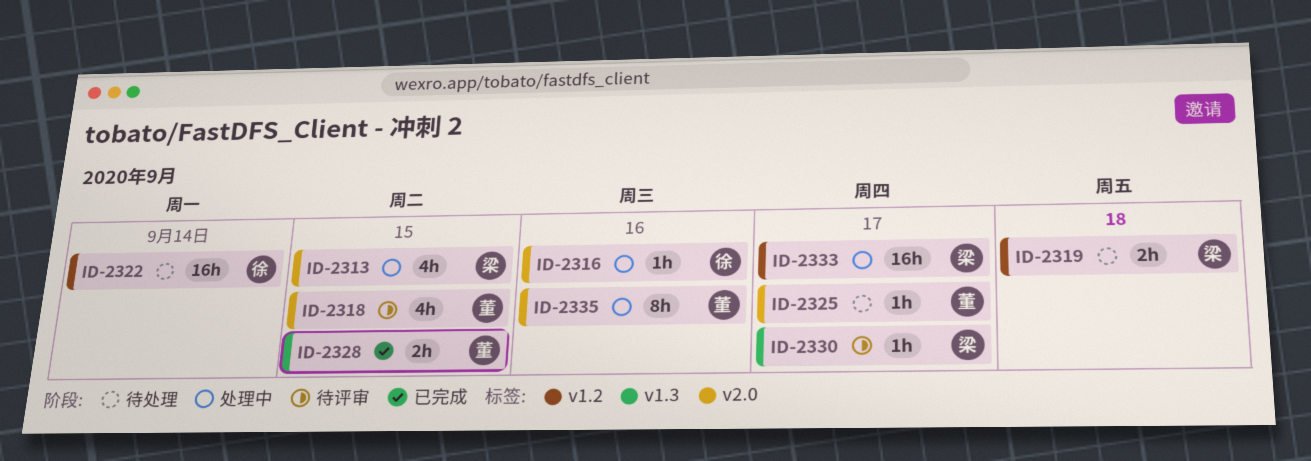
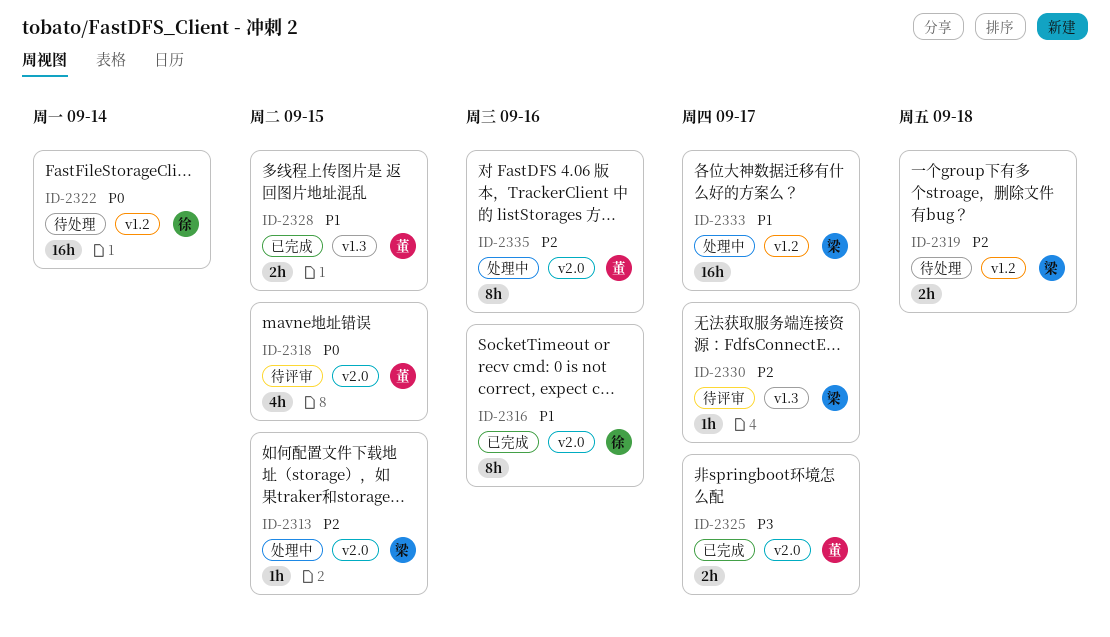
ID-2313, estimate: 4h -> 1h
ID-2316, status: 处理中 -> 已完成
ID-2316, estimate: 1h -> 8h
ID-2325, status: 待处理 -> 已完成
ID-2325, estimate: 1h -> 2h

